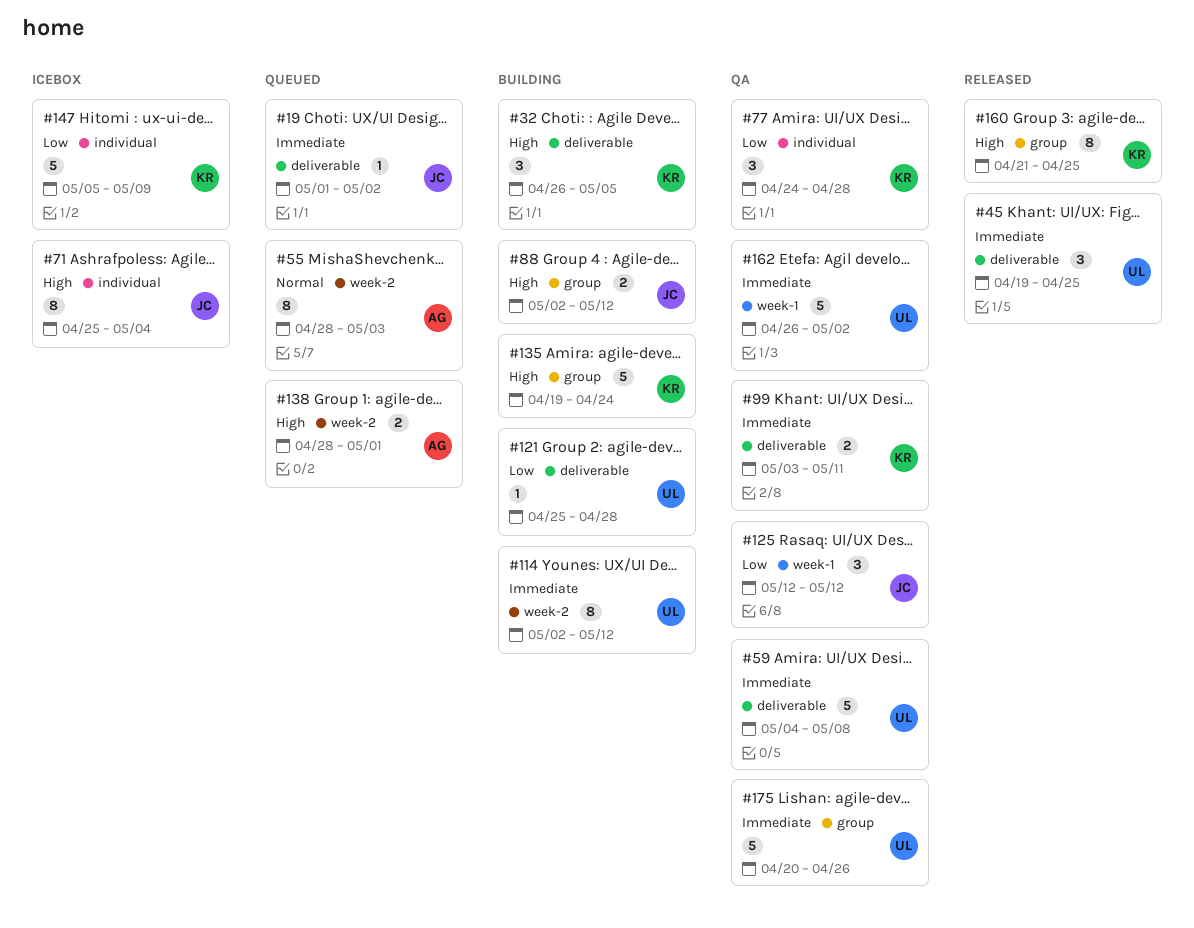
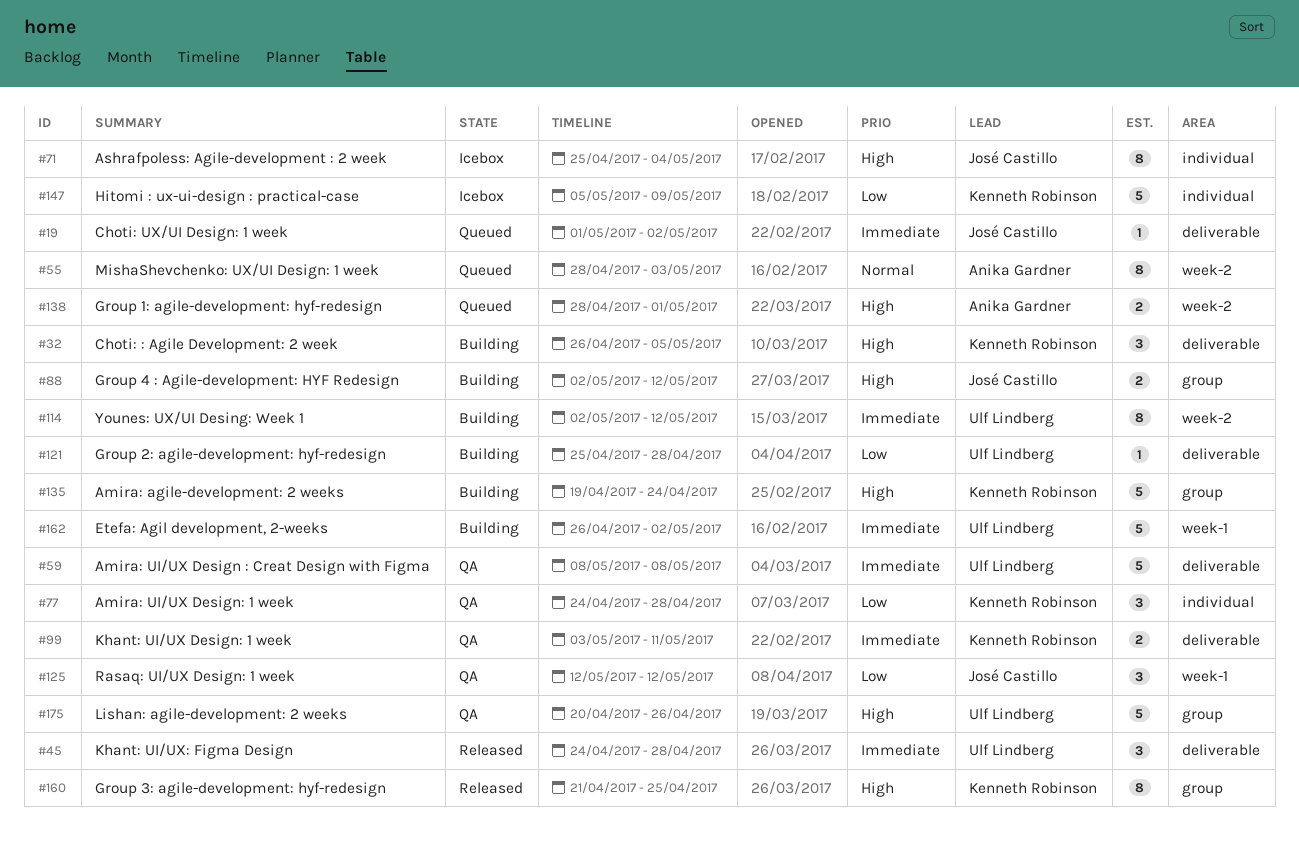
#45, start: Apr 19 -> Apr 24
#45, due: Apr 25 -> Apr 28
#59, start: May 4 -> May 8
#162, status: QA -> Building
#175, priority: Immediate -> High

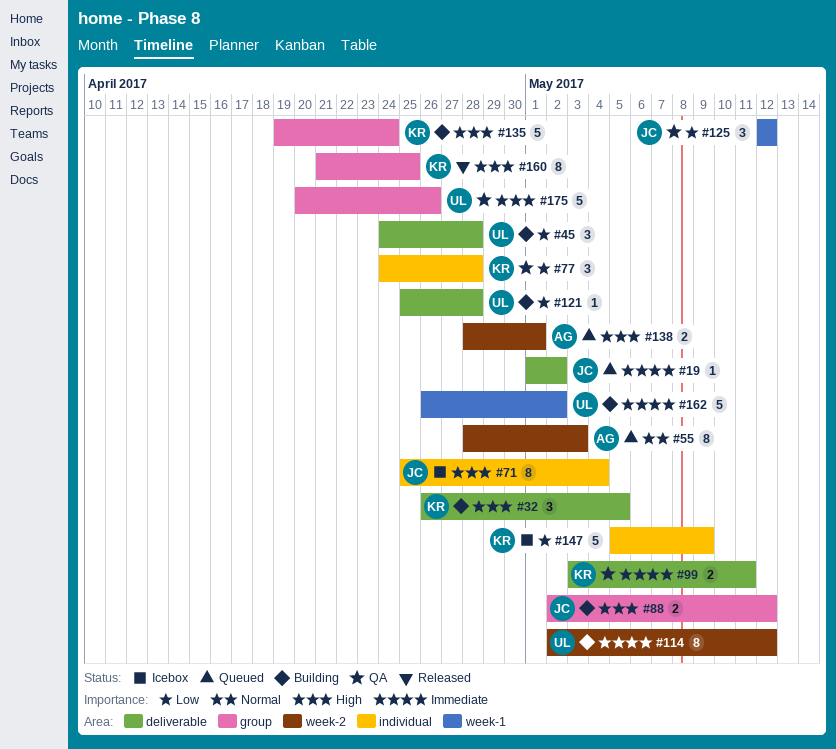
#45, status: Released -> Building
#45, priority: Immediate -> Low
#59: present -> none

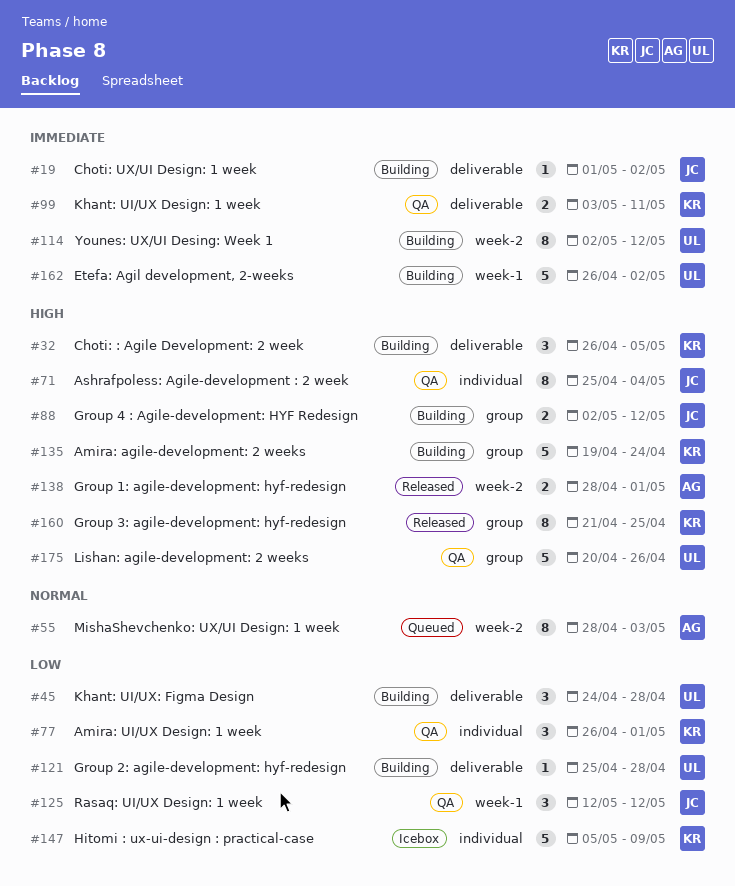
#19, status: Queued -> Building
#71, status: Icebox -> QA
#77, start: Apr 24 -> Apr 26
#77, due: Apr 28 -> May 1
#138, status: Queued -> Released

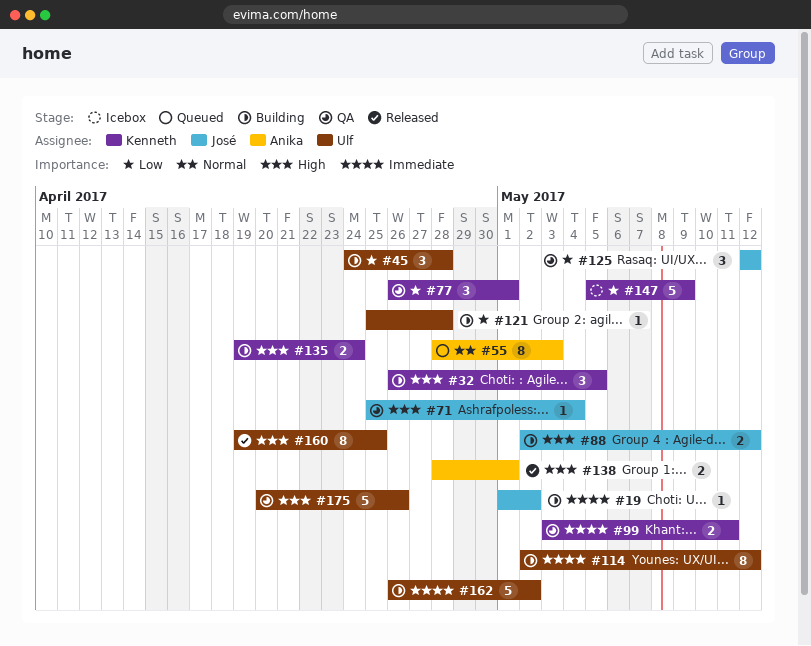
#71, estimate: 8 -> 1
#135, estimate: 5 -> 2
#160, owner: Kenneth -> Ulf
#160, start: Apr 21 -> Apr 19

